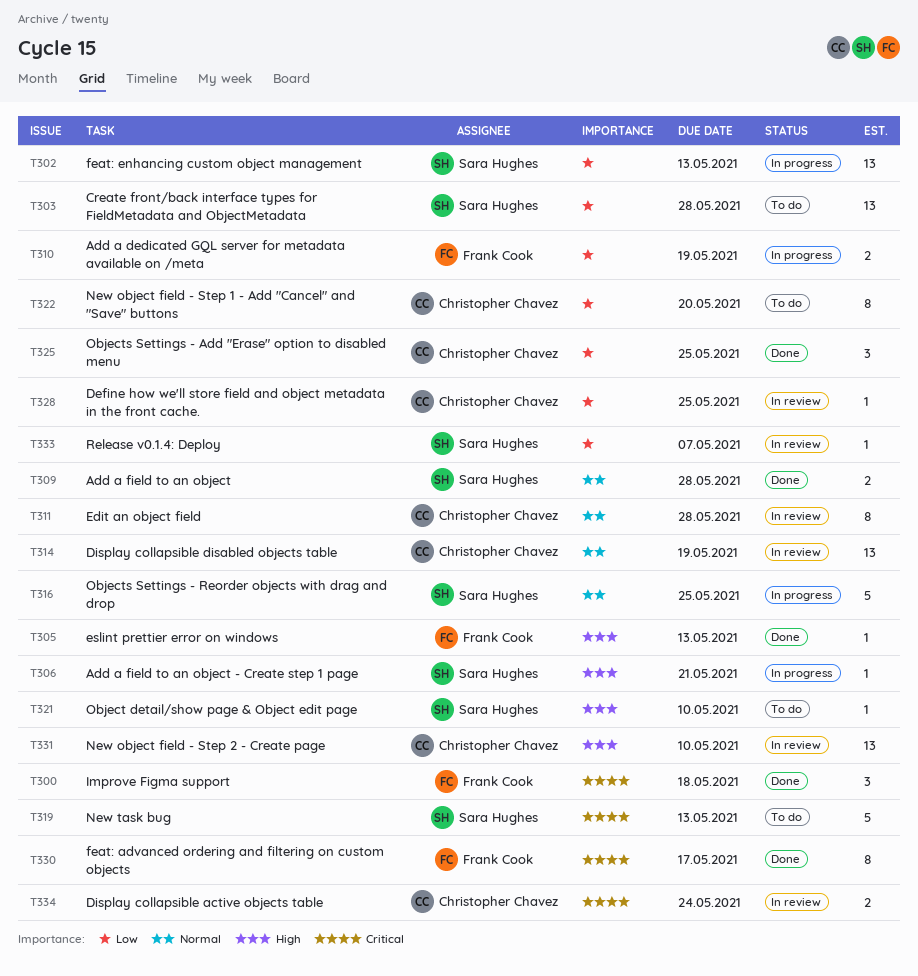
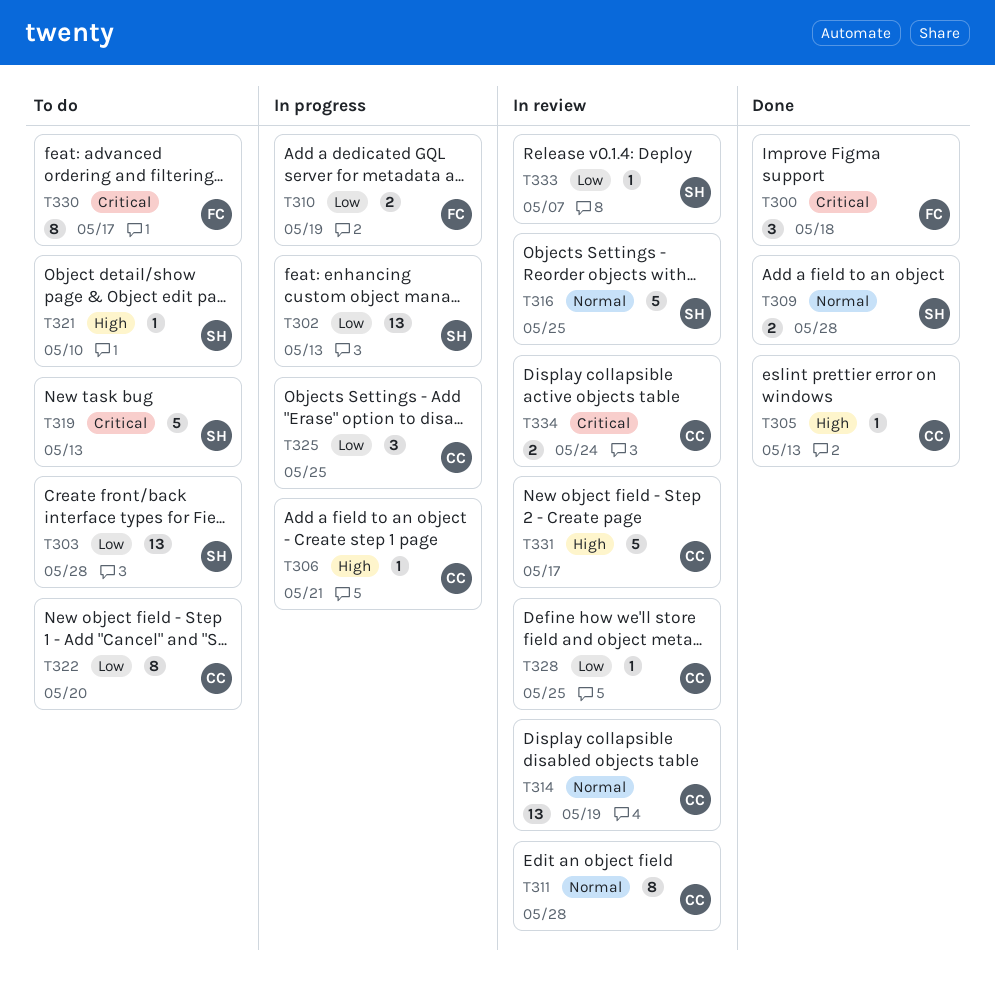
T305, owner: Frank Cook -> Christopher Chavez
T306, owner: Sara Hughes -> Christopher Chavez
T316, status: In progress -> In review
T325, status: Done -> In progress
T330, status: Done -> To do
T331, estimate: 13 -> 5
T331, due: May 10 -> May 17

